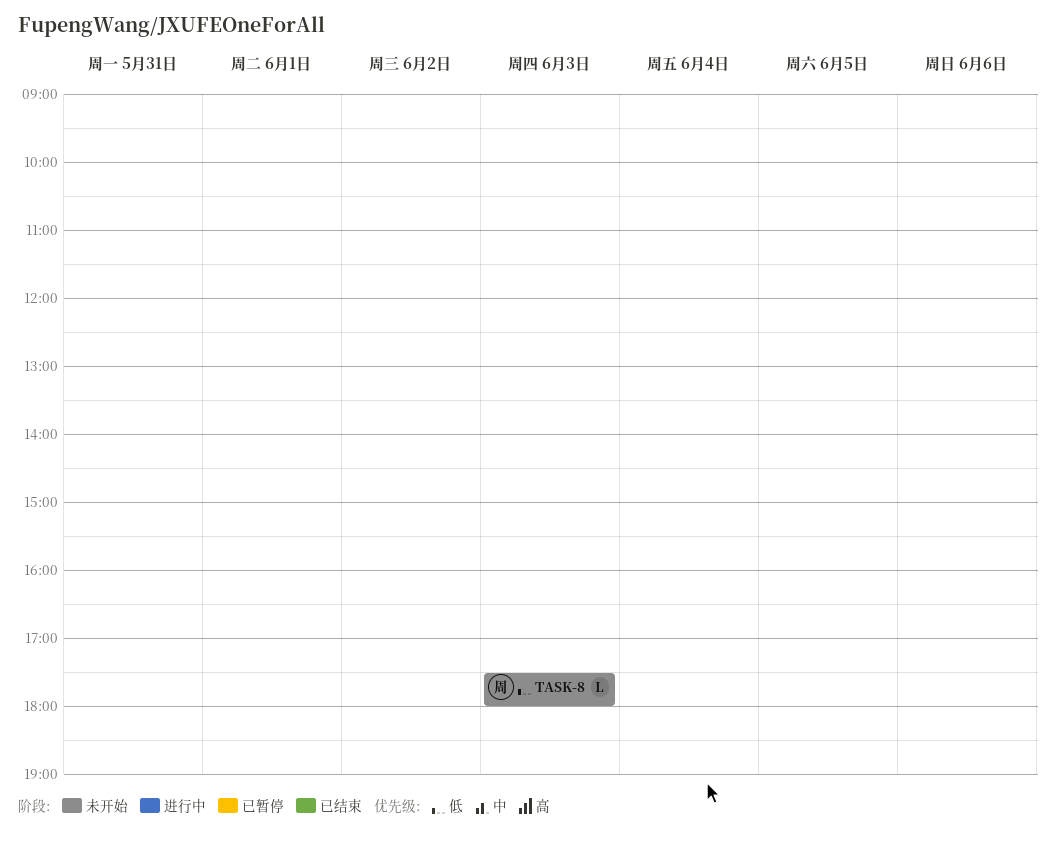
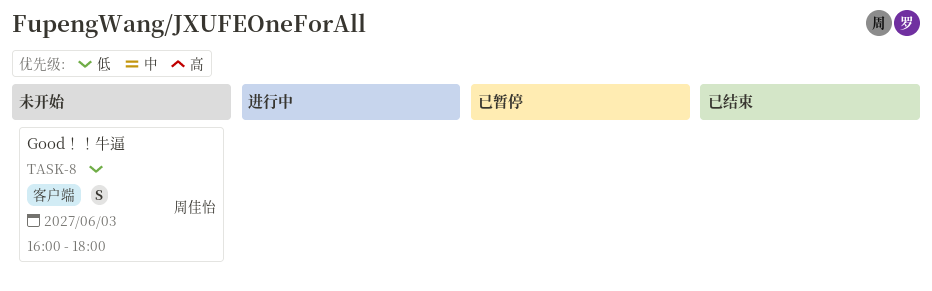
TASK-8, estimate: L -> S
TASK-8, begins: 17:30 -> 16:00

